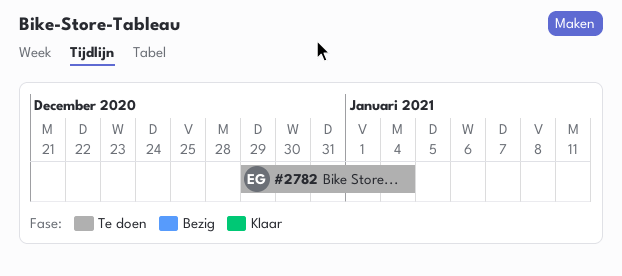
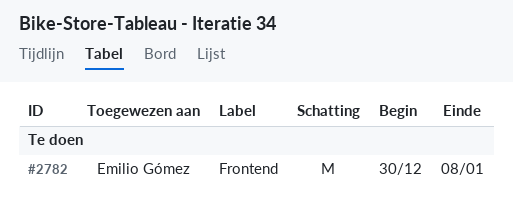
#2782, start: Dec 29 -> Dec 30
#2782, due: Jan 4 -> Jan 8

